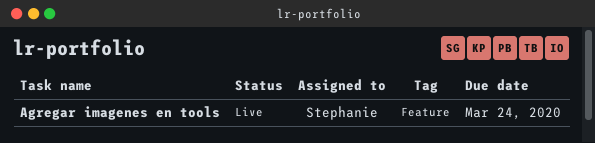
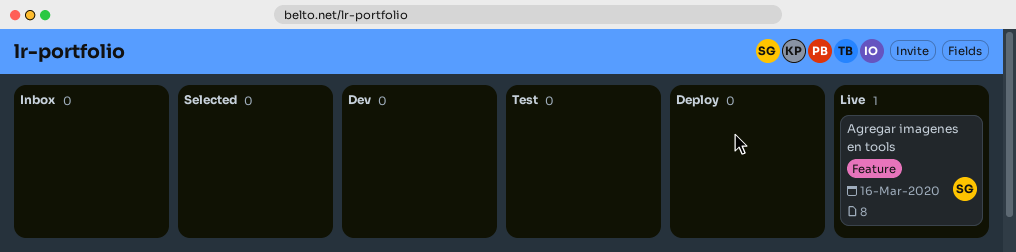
Agregar imagenes en tools, due: Mar 24 -> Mar 16

